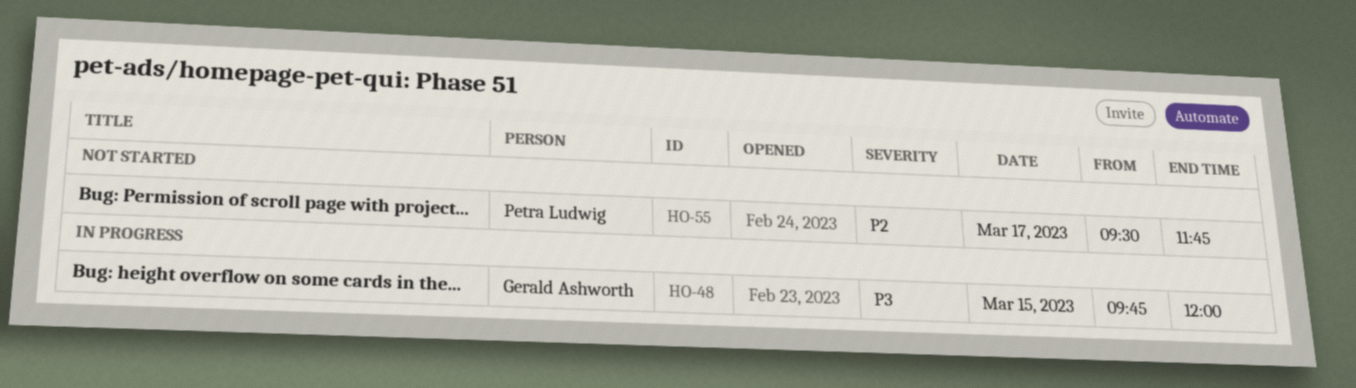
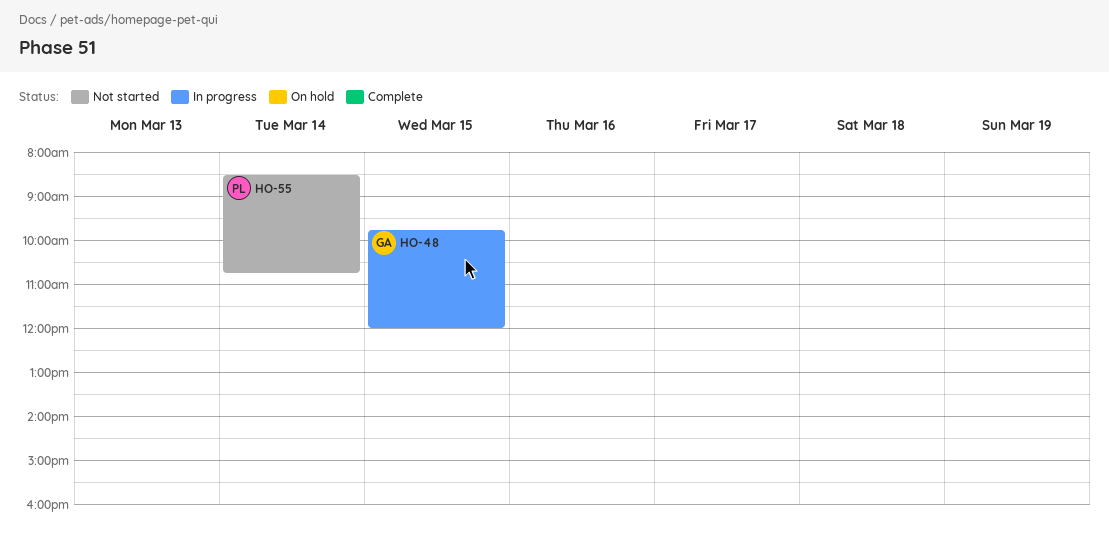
HO-55, day: Mar 17 -> Mar 14
HO-55, begins: 09:30 -> 08:30
HO-55, ends: 11:45 -> 10:45

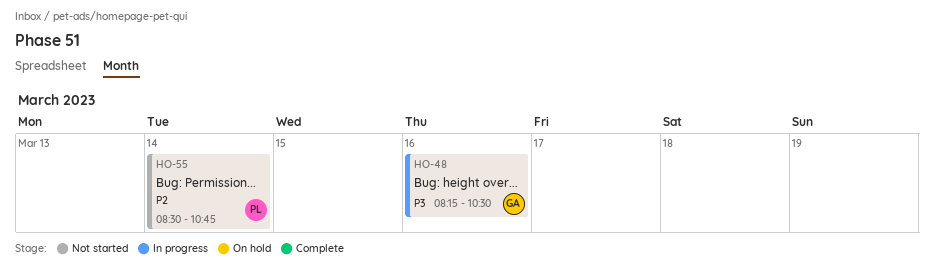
HO-48, day: Mar 15 -> Mar 16
HO-48, begins: 09:45 -> 08:15
HO-48, ends: 12:00 -> 10:30

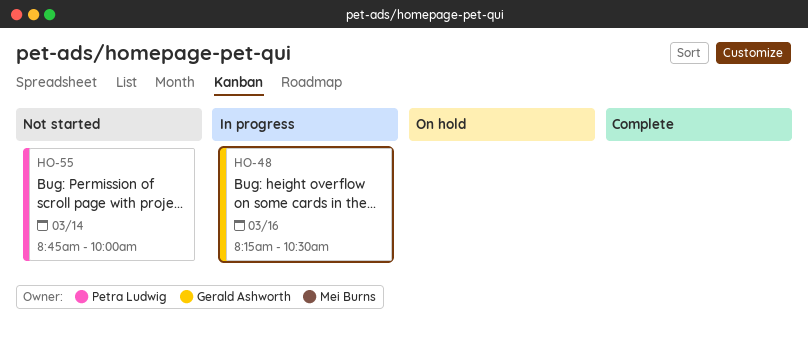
HO-55, begins: 08:30 -> 08:45
HO-55, ends: 10:45 -> 10:00

